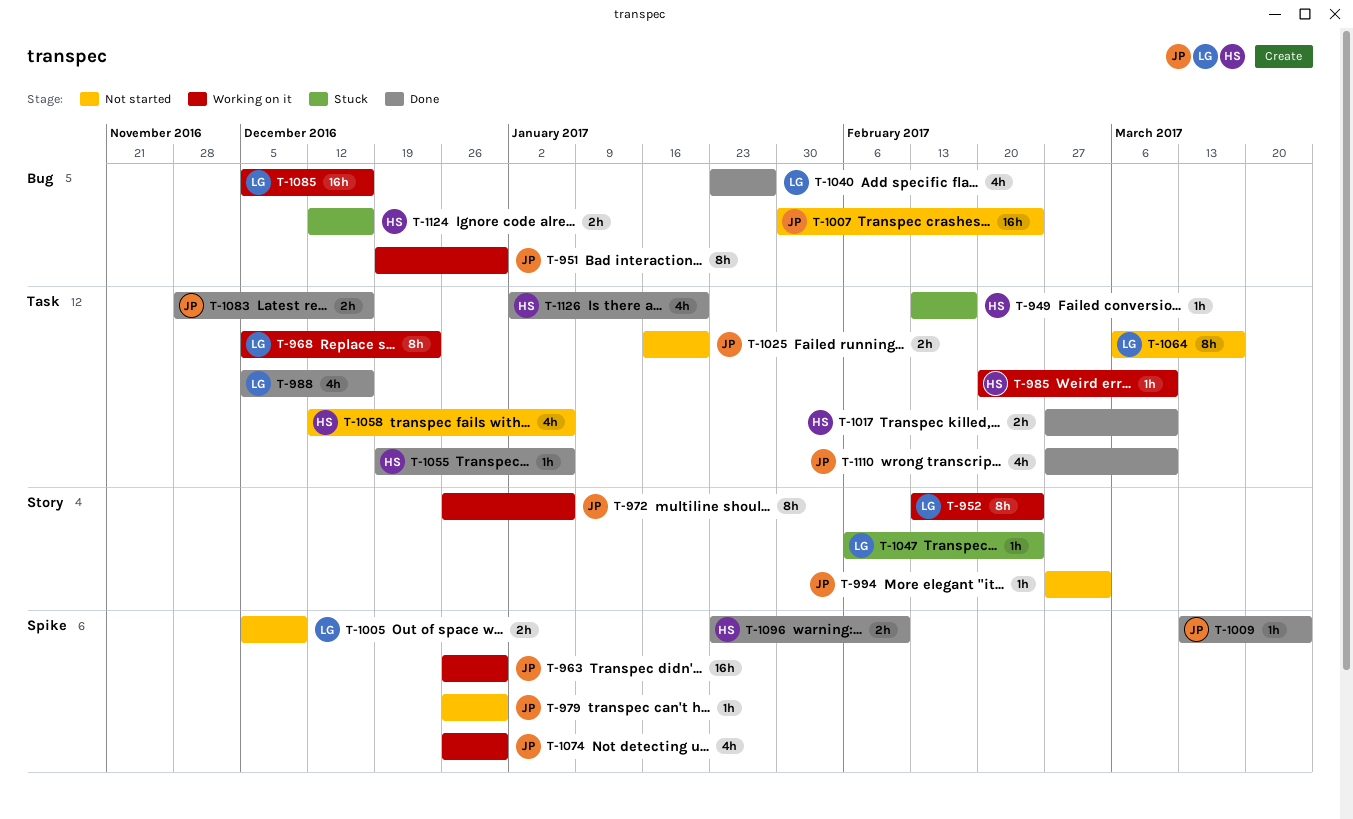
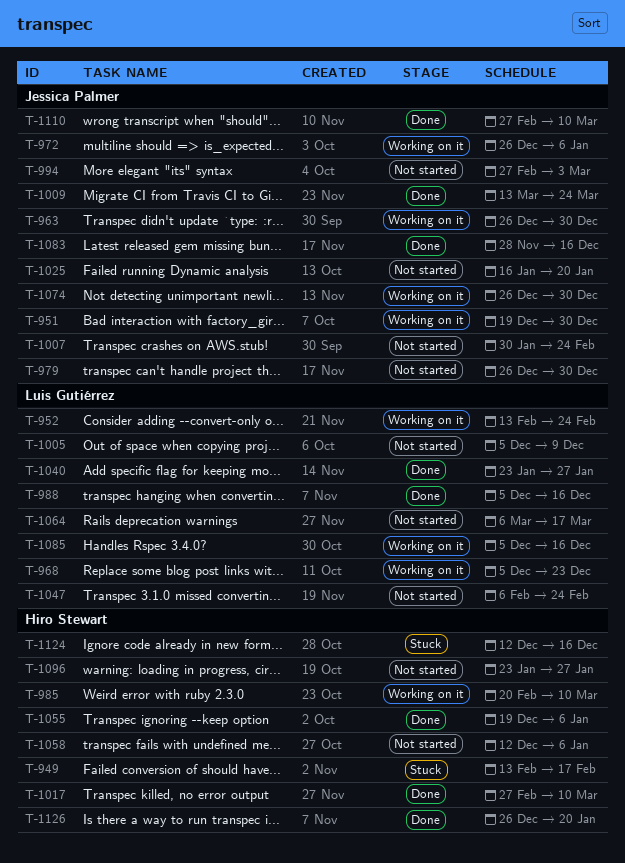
T-1047, status: Stuck -> Not started
T-1096, status: Done -> Not started
T-1096, due: Feb 10 -> Jan 27
T-1126, start: Jan 2 -> Dec 26

